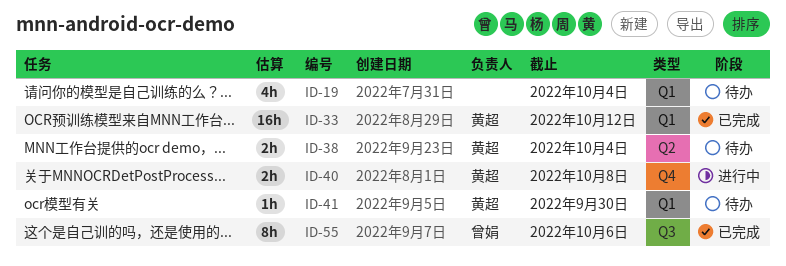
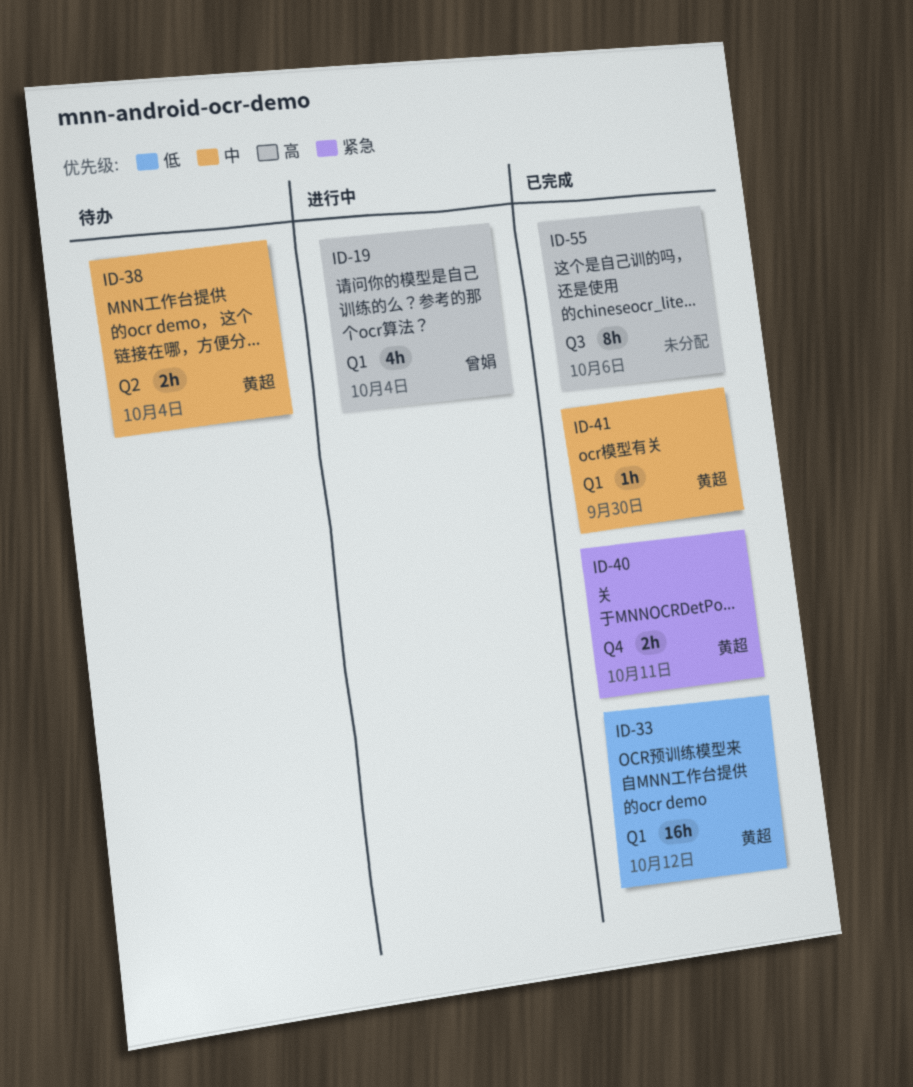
ID-19, status: 待办 -> 进行中
ID-19, owner: none -> 曾娟
ID-40, status: 进行中 -> 已完成
ID-40, due: Oct 8 -> Oct 11
ID-41, status: 待办 -> 已完成
ID-55, owner: 曾娟 -> none

